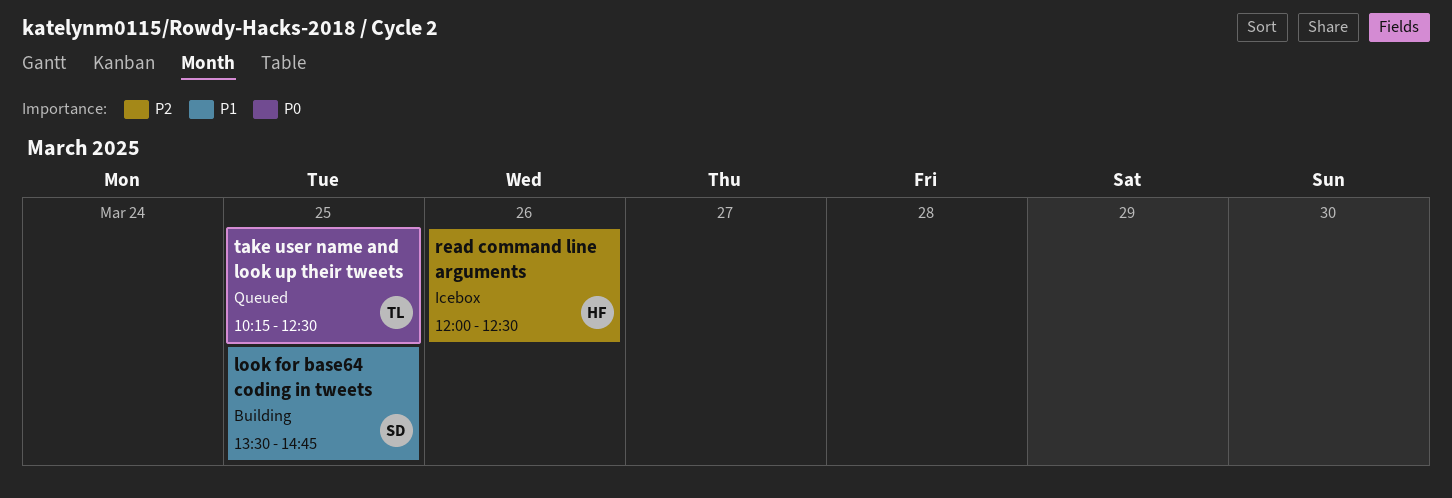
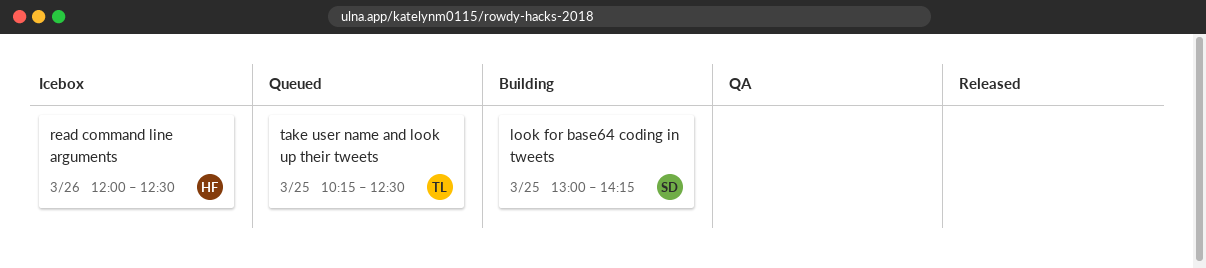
look for base64 coding in tweets, begins: 13:30 -> 13:00
look for base64 coding in tweets, ends: 14:45 -> 14:15

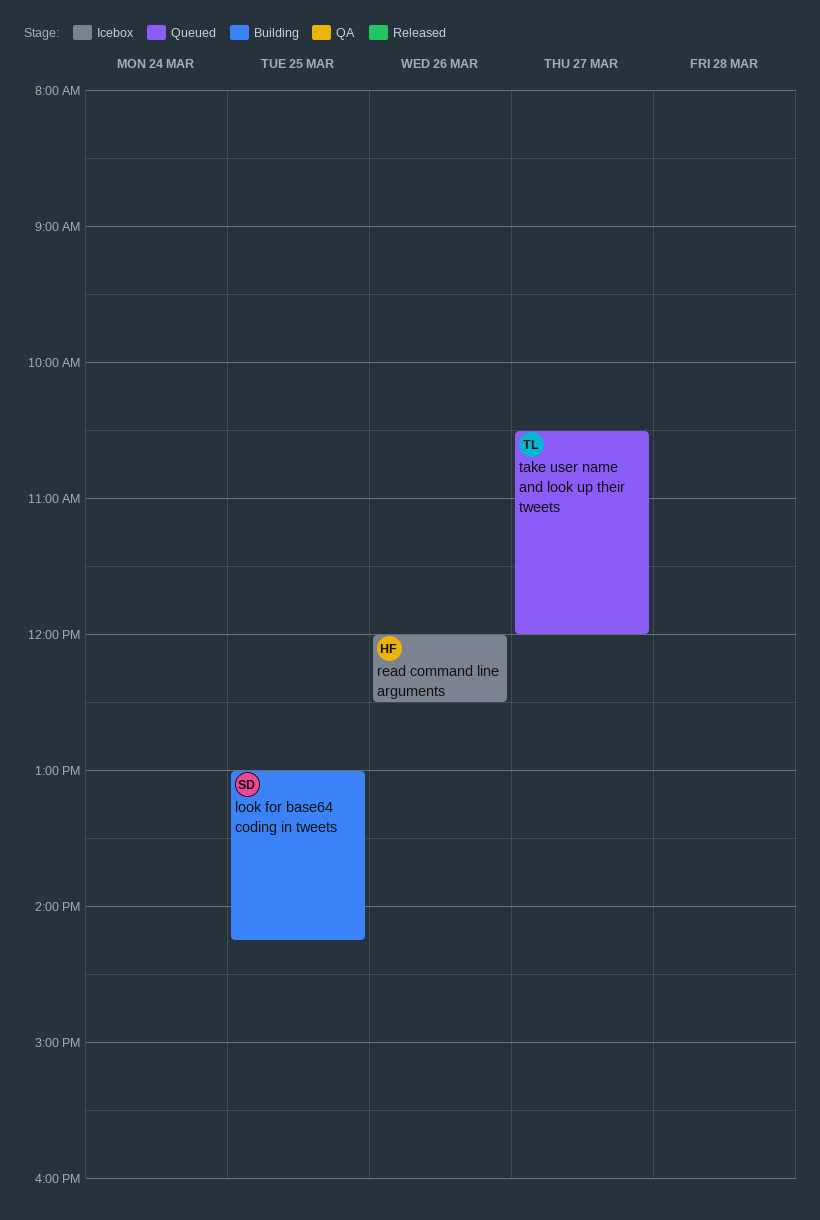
take user name and look up their tweets, day: Mar 25 -> Mar 27
take user name and look up their tweets, begins: 10:15 -> 10:30
take user name and look up their tweets, ends: 12:30 -> 12:00

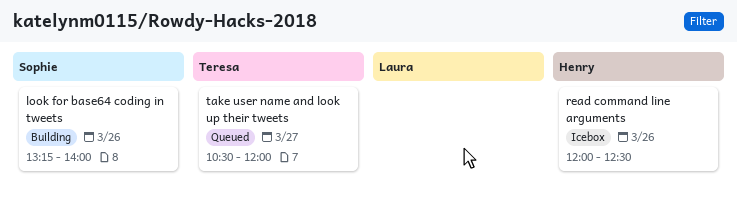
look for base64 coding in tweets, day: Mar 25 -> Mar 26
look for base64 coding in tweets, begins: 13:00 -> 13:15
look for base64 coding in tweets, ends: 14:15 -> 14:00

